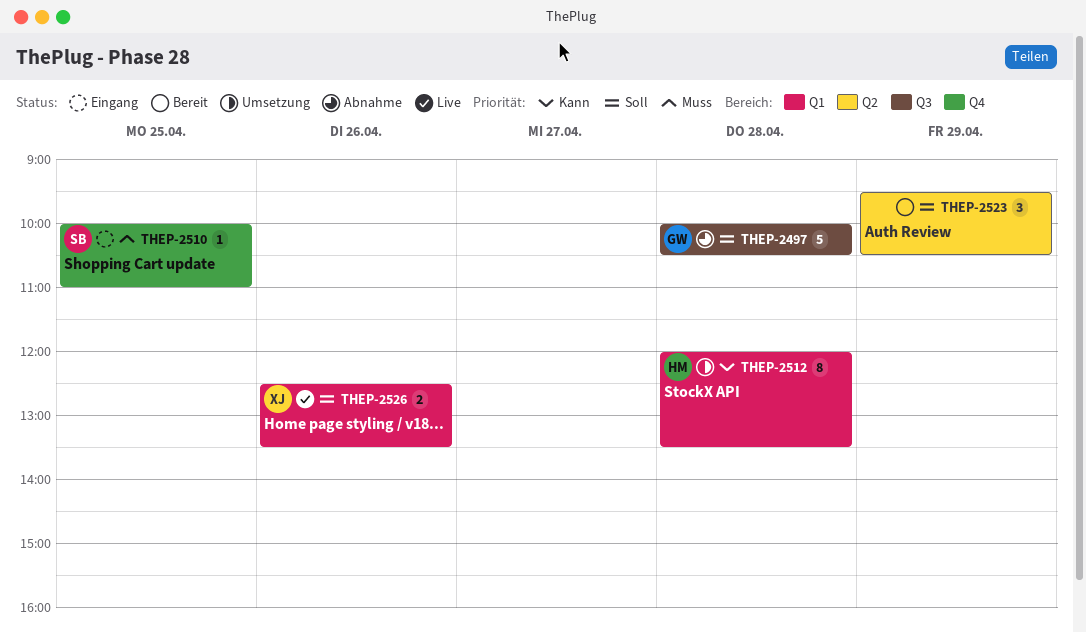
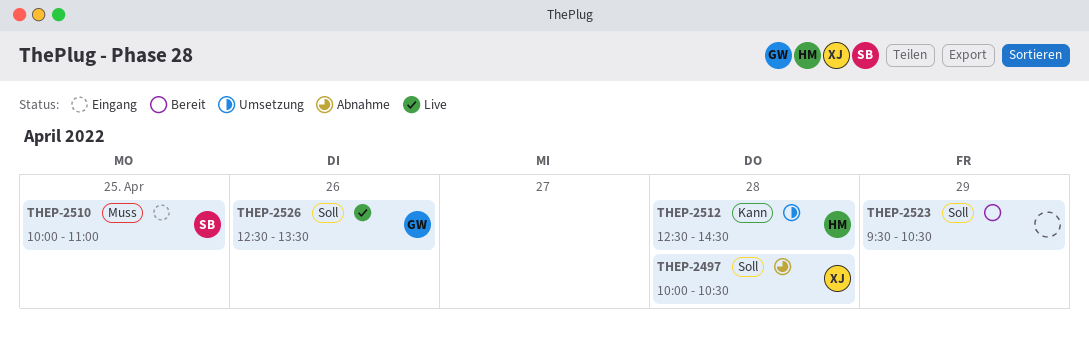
THEP-2497, owner: GW -> XJ
THEP-2512, begins: 12:00 -> 12:30
THEP-2512, ends: 13:30 -> 14:30
THEP-2526, owner: XJ -> GW

